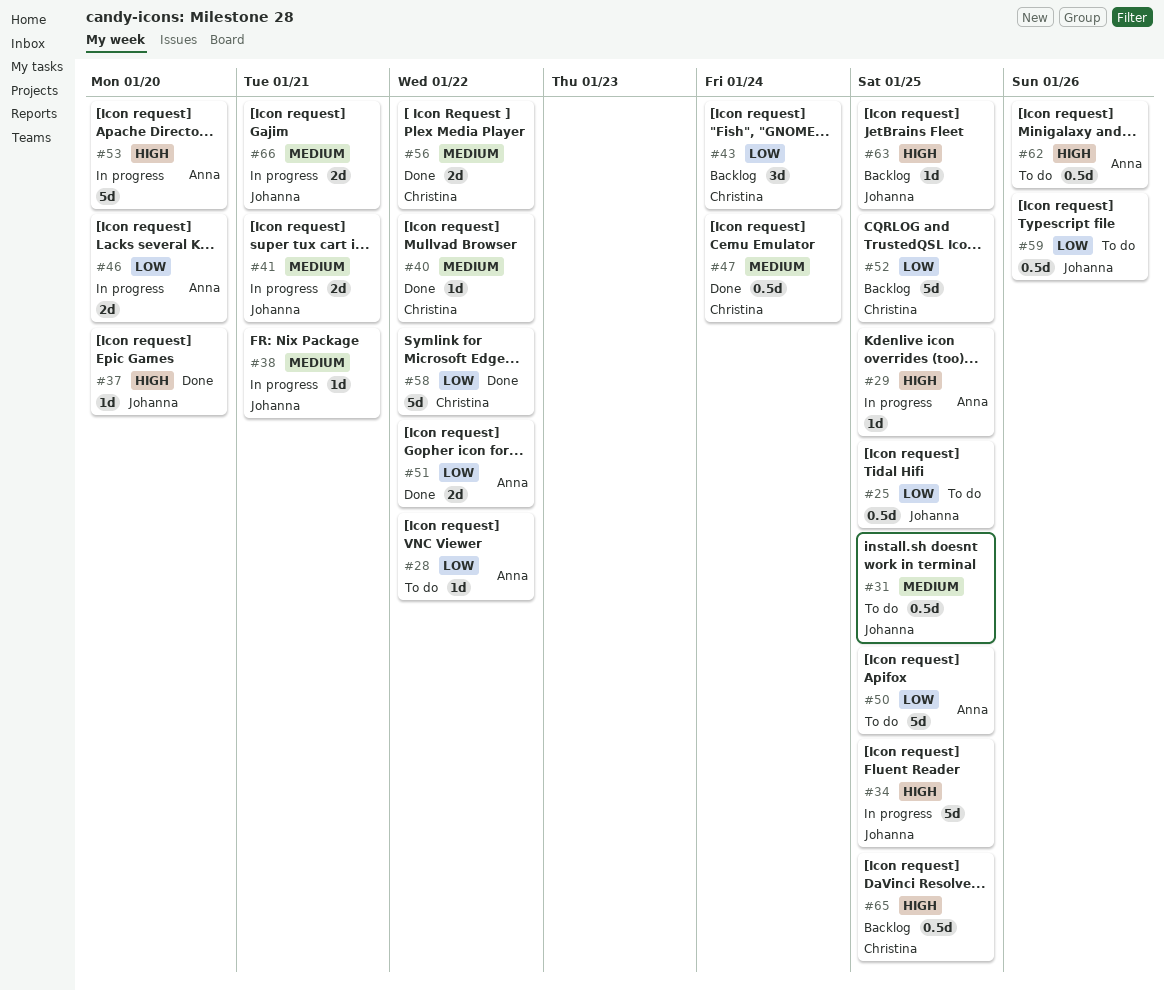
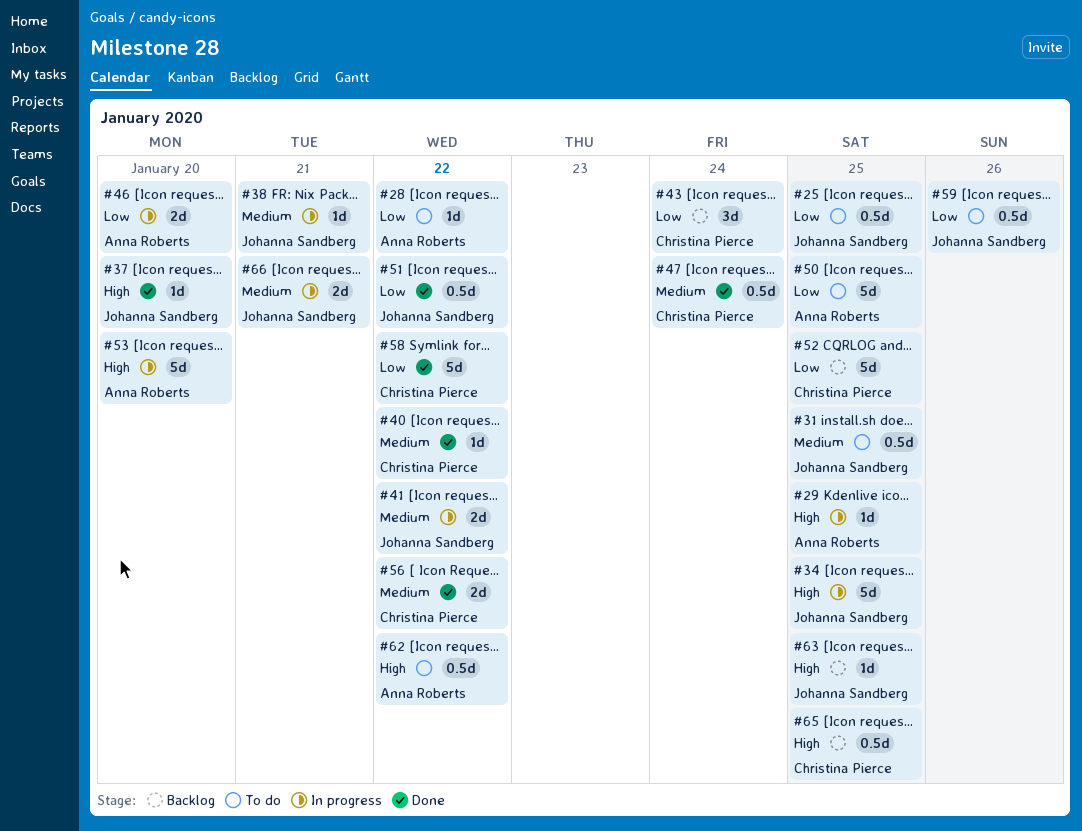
#41, due: Jan 21 -> Jan 22
#51, owner: Anna Roberts -> Johanna Sandberg
#51, estimate: 2d -> 0.5d
#62, due: Jan 26 -> Jan 22

